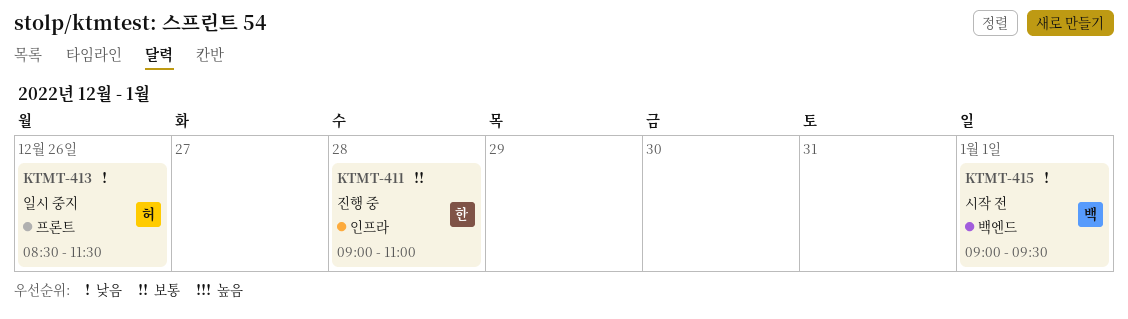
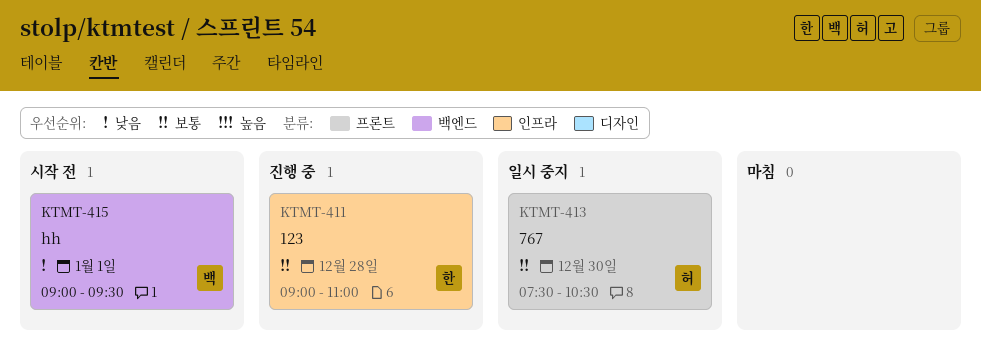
KTMT-413, priority: 낮음 -> 보통
KTMT-413, day: Dec 26 -> Dec 30
KTMT-413, begins: 08:30 -> 07:30
KTMT-413, ends: 11:30 -> 10:30

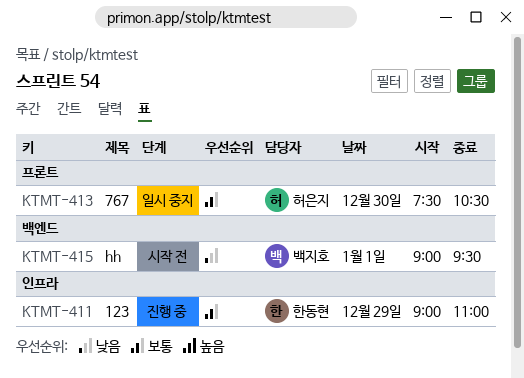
KTMT-411, day: Dec 28 -> Dec 29

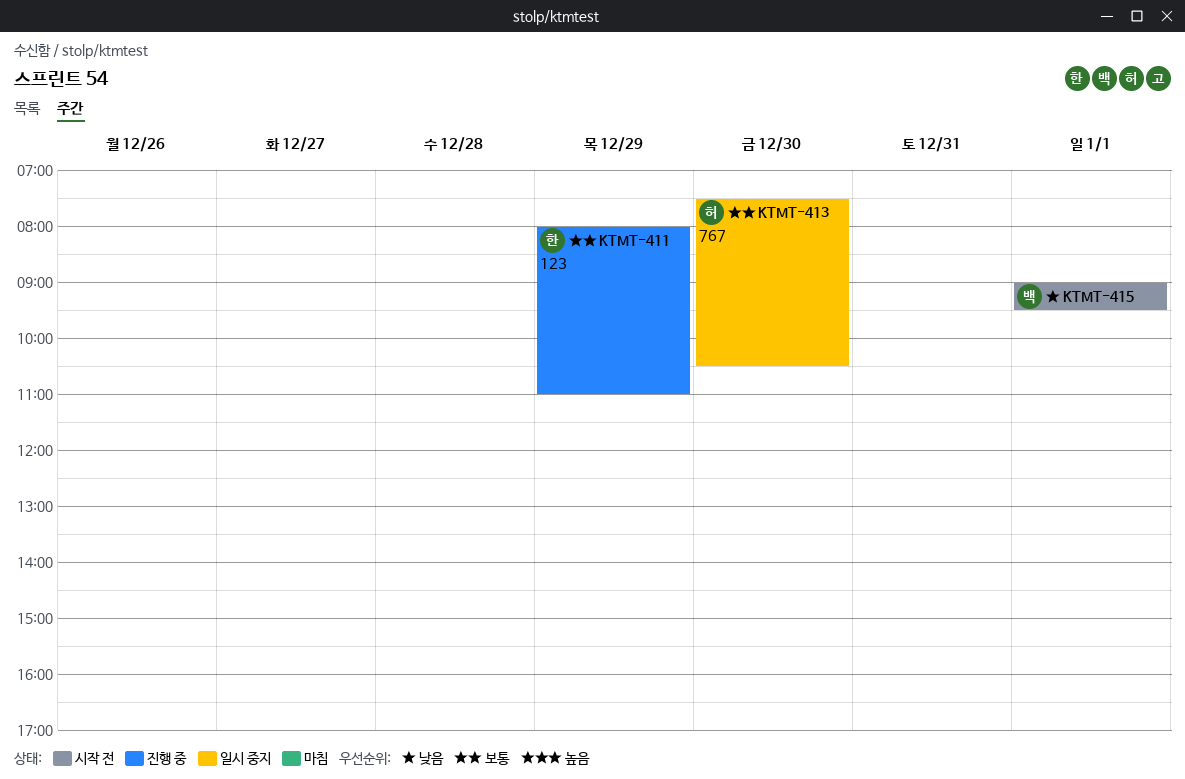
KTMT-411, begins: 09:00 -> 08:00

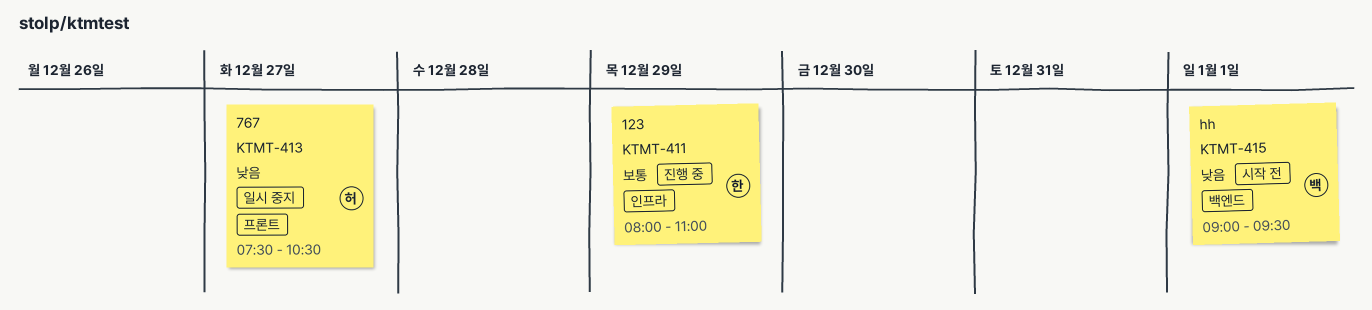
KTMT-413, priority: 보통 -> 낮음
KTMT-413, day: Dec 30 -> Dec 27

